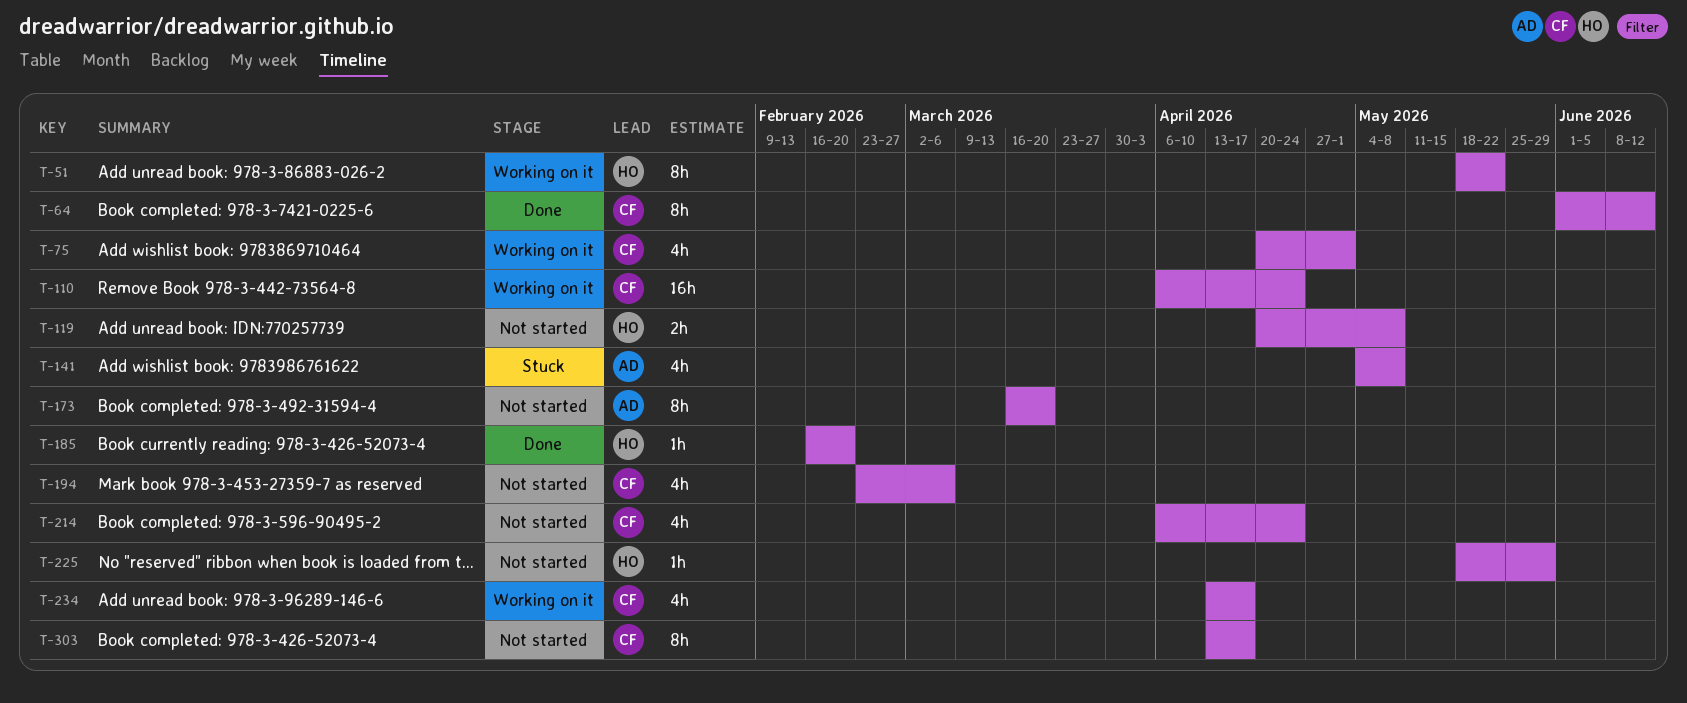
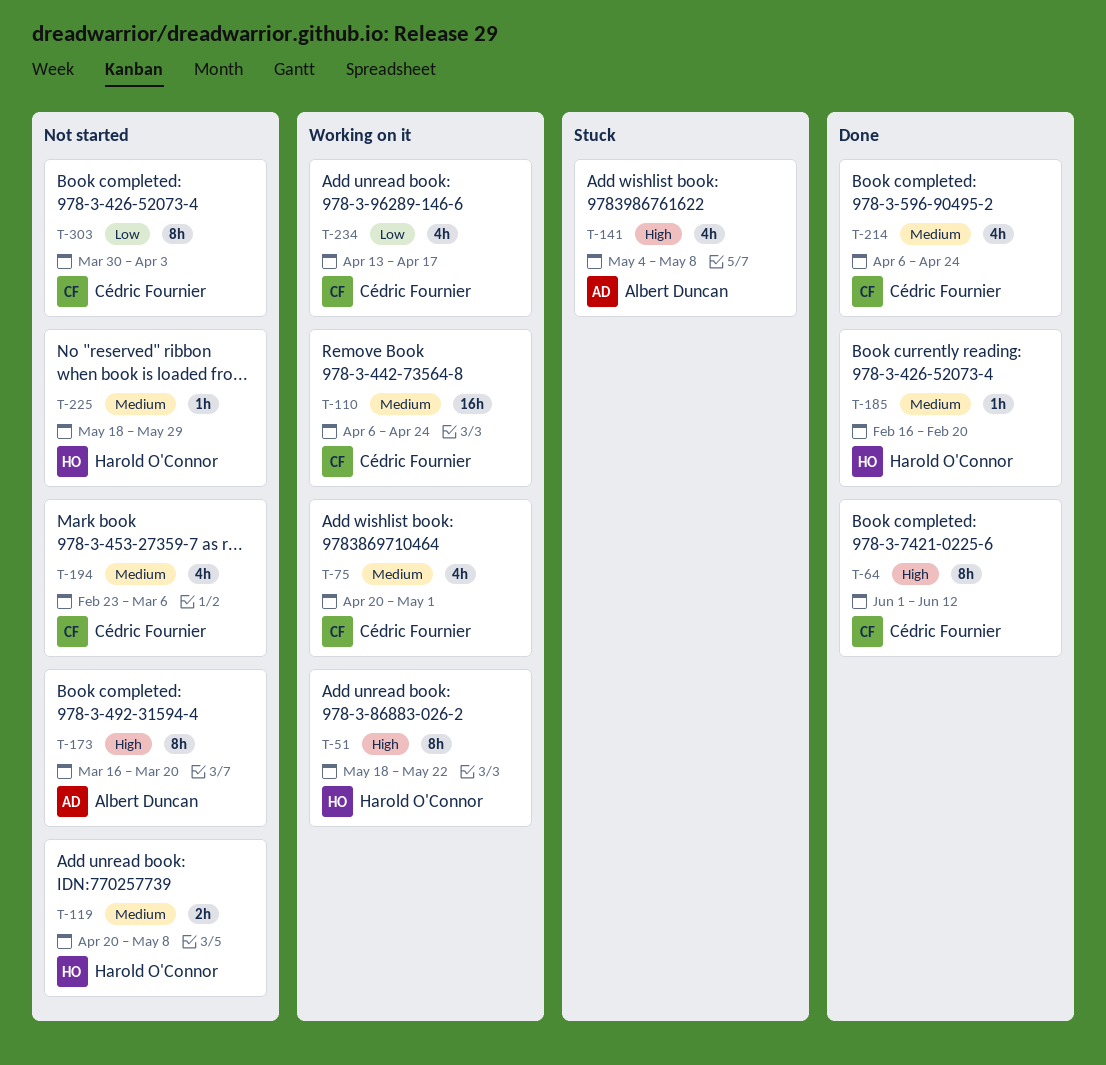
T-214, status: Not started -> Done
T-303, start: Apr 13 -> Mar 30
T-303, due: Apr 17 -> Apr 3

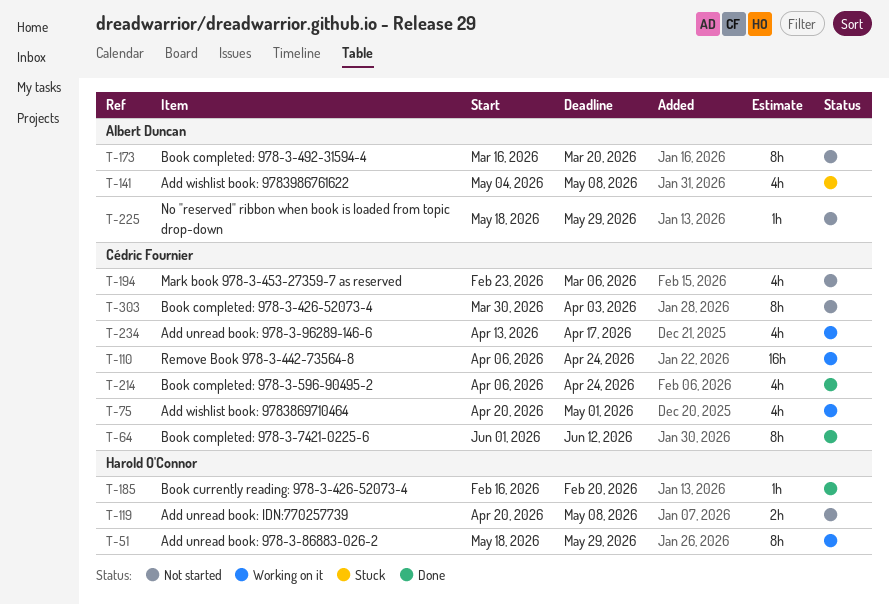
T-51, due: May 22 -> May 29
T-225, owner: Harold O'Connor -> Albert Duncan

